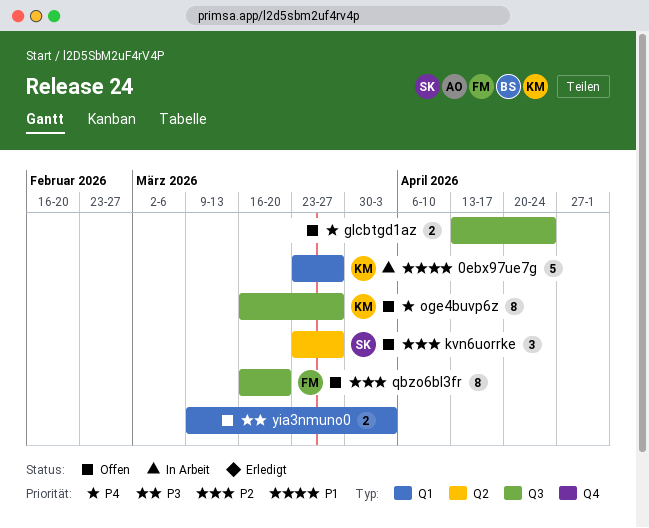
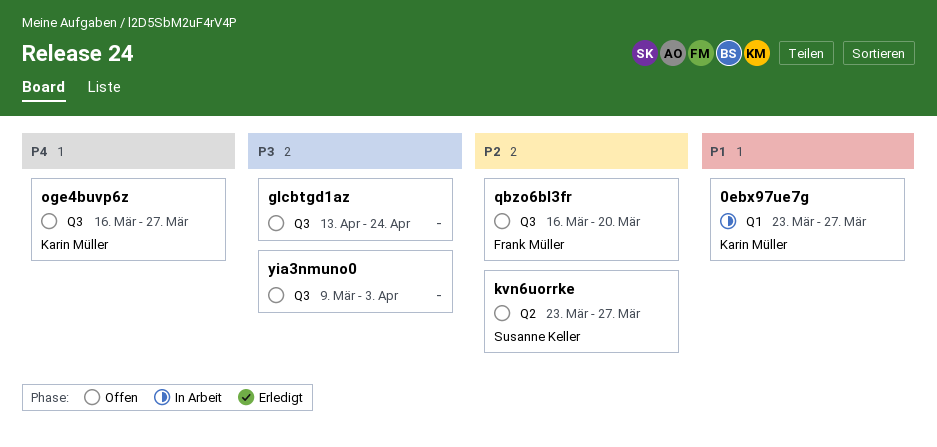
glcbtgd1az, priority: P4 -> P3
yia3nmuno0, label: Q1 -> Q3

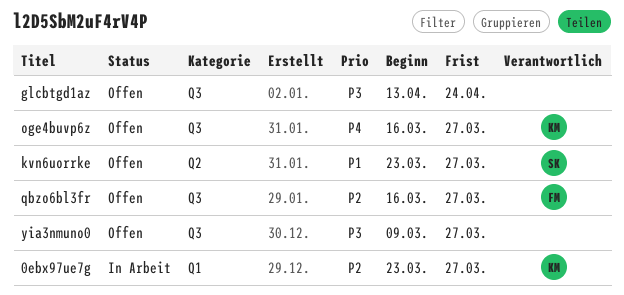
0ebx97ue7g, priority: P1 -> P2
kvn6uorrke, priority: P2 -> P1
qbzo6bl3fr, due: Mar 20 -> Mar 27
yia3nmuno0, due: Apr 3 -> Mar 27

